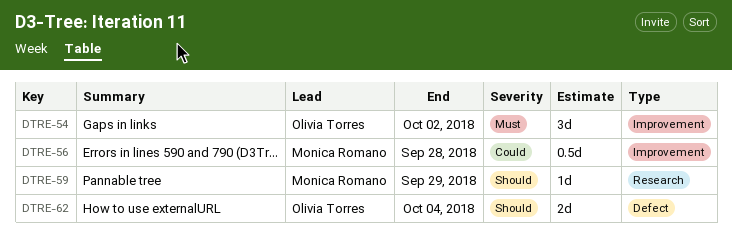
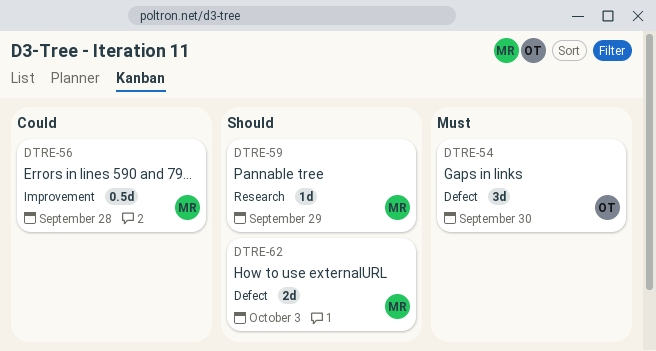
DTRE-54, label: Improvement -> Defect
DTRE-54, due: Oct 2 -> Sep 30
DTRE-62, owner: Olivia Torres -> Monica Romano
DTRE-62, due: Oct 4 -> Oct 3

